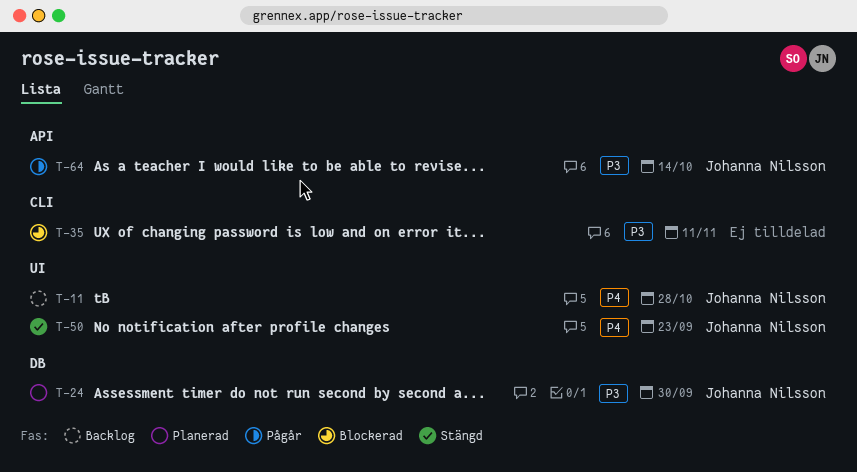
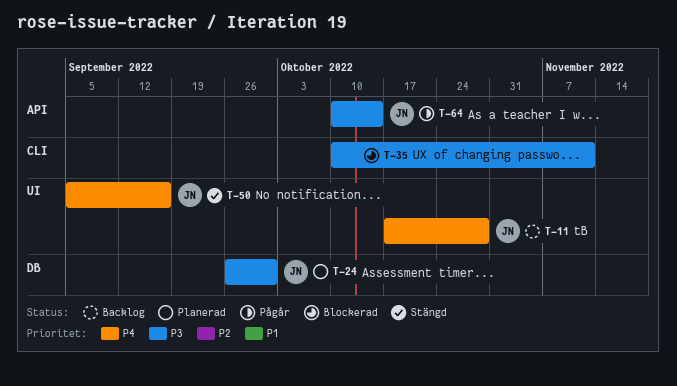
T-50, due: Sep 23 -> Sep 16

